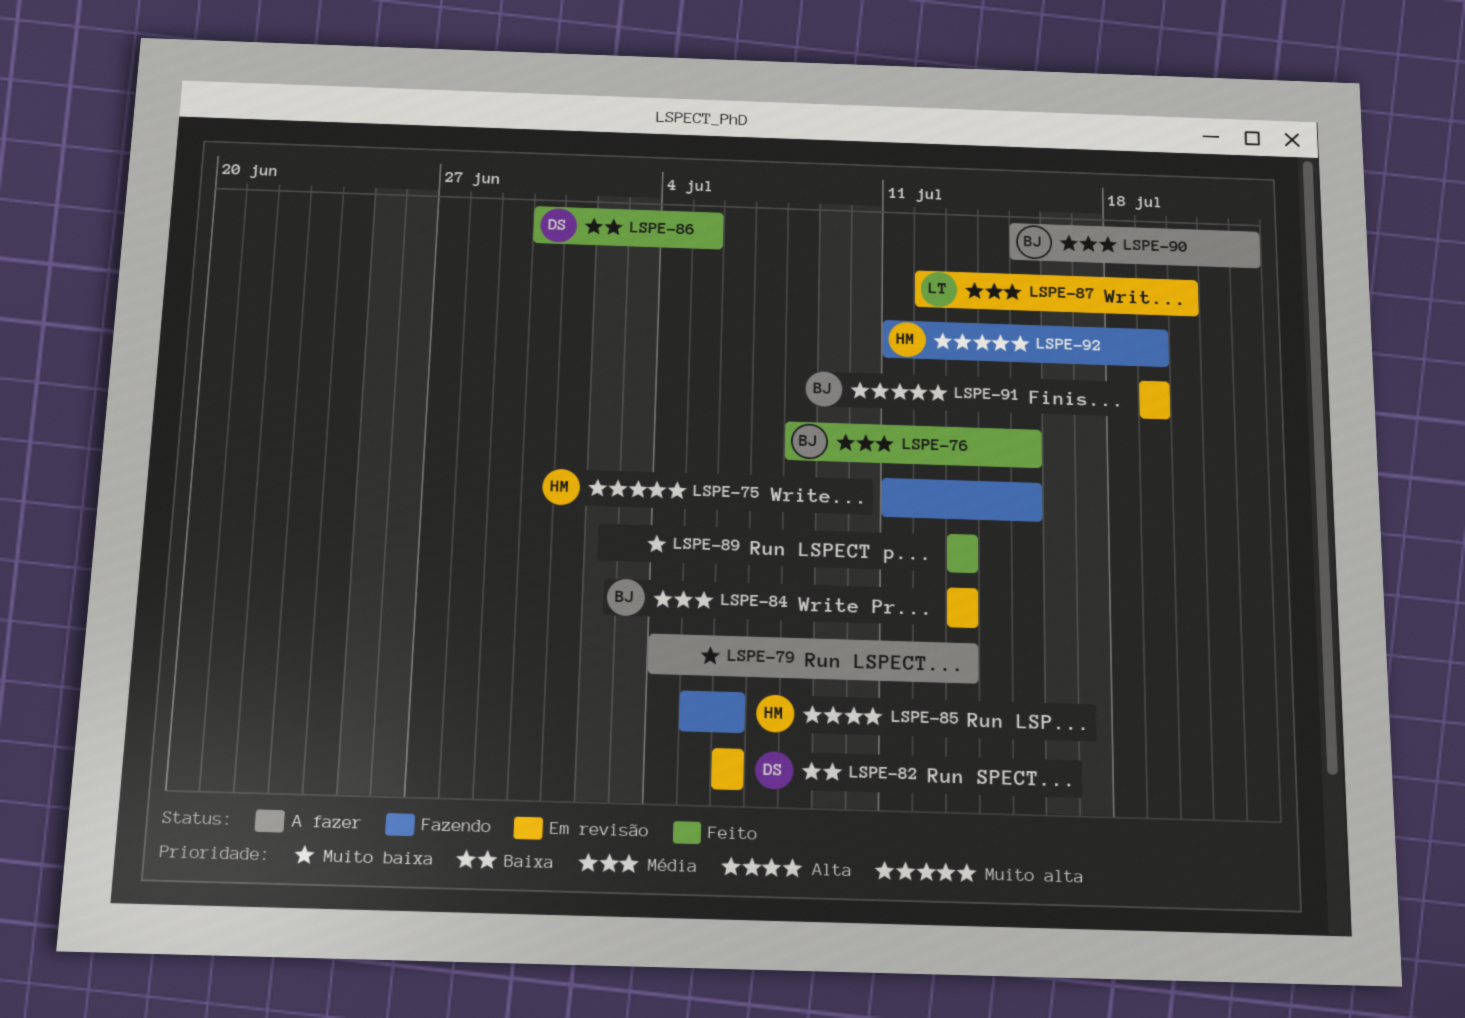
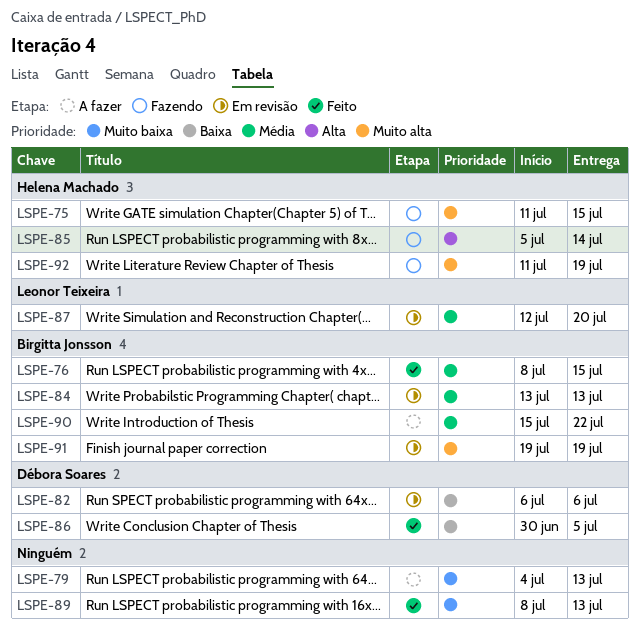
LSPE-85, due: Jul 6 -> Jul 14
LSPE-89, start: Jul 13 -> Jul 8

